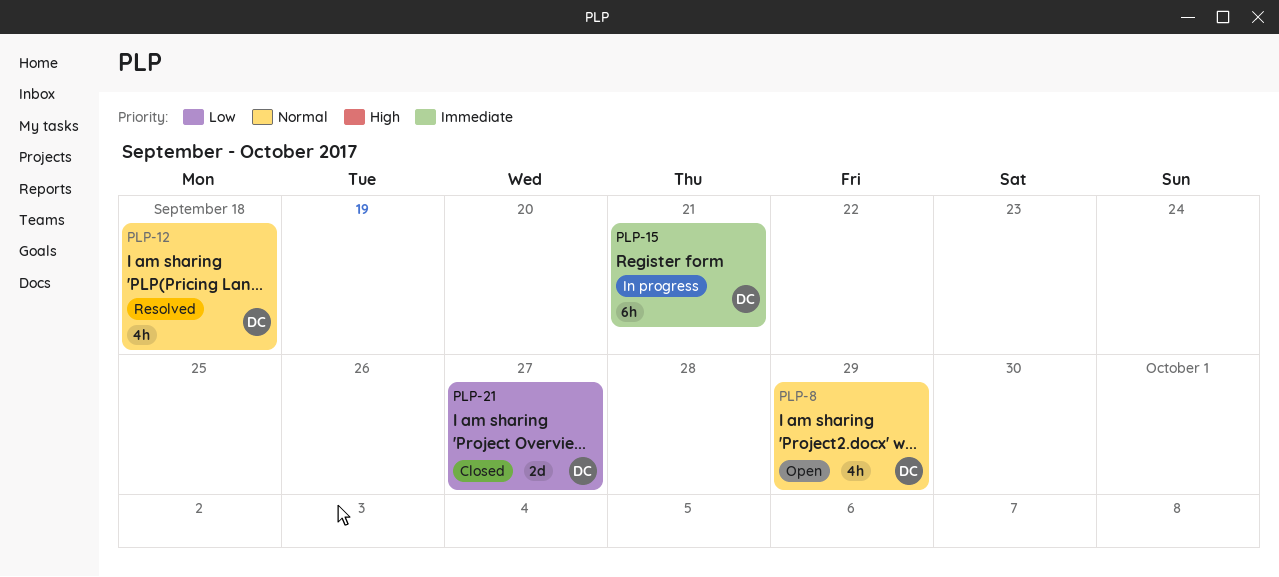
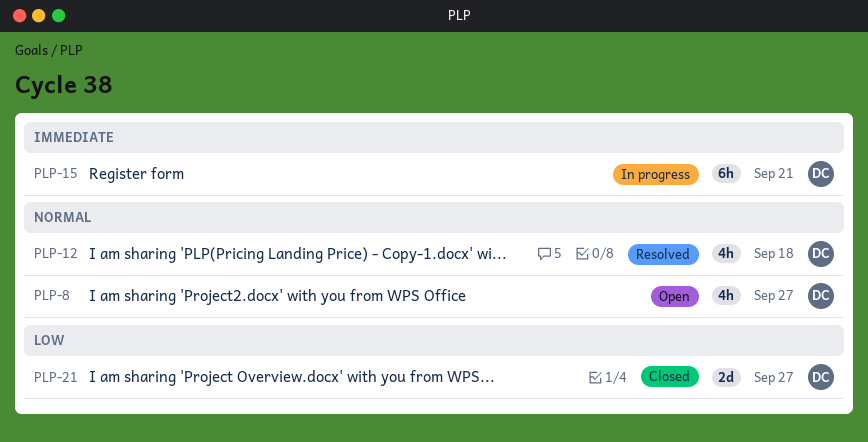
PLP-8, due: Sep 29 -> Sep 27

